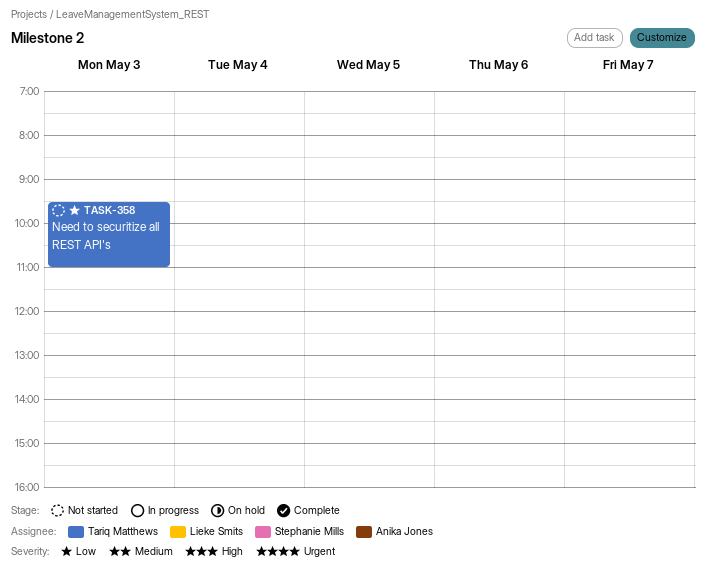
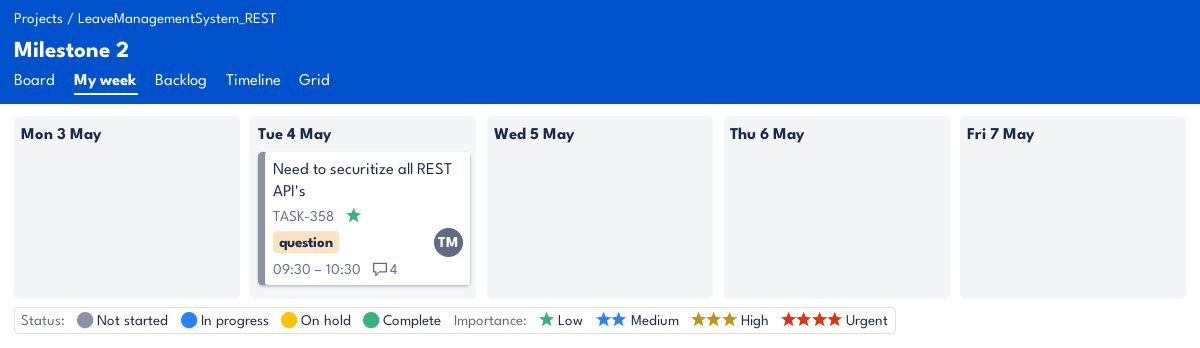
TASK-358, day: May 3 -> May 4
TASK-358, ends: 11:00 -> 10:30

